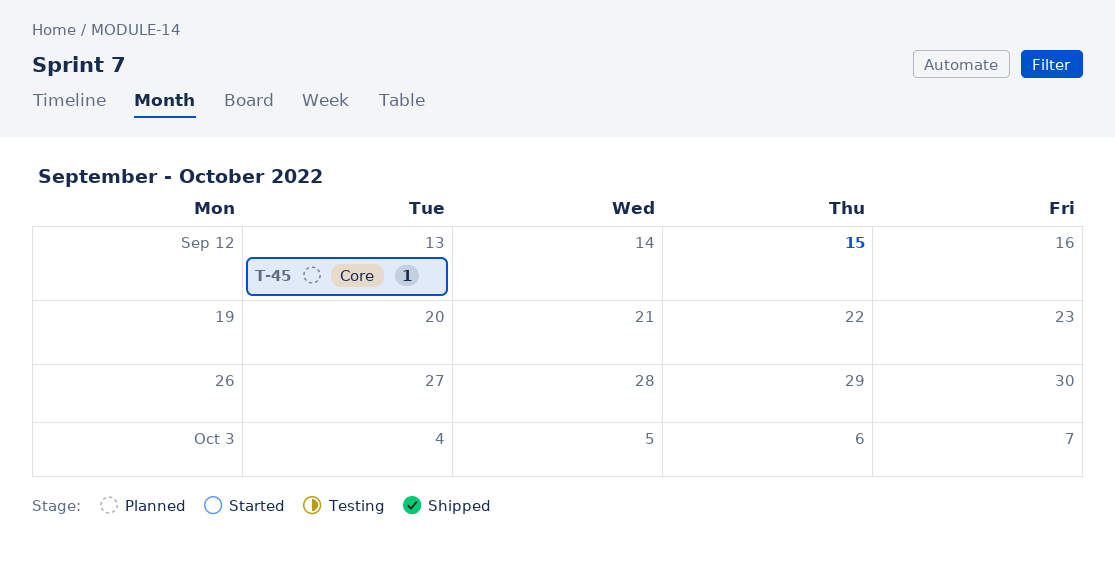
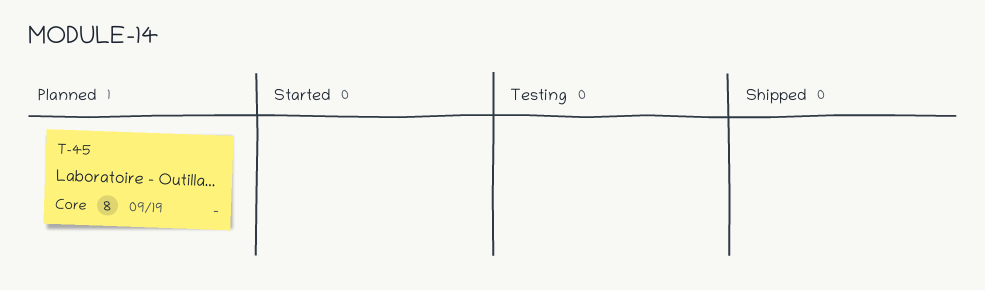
T-45, estimate: 1 -> 8
T-45, due: Sep 13 -> Sep 19

